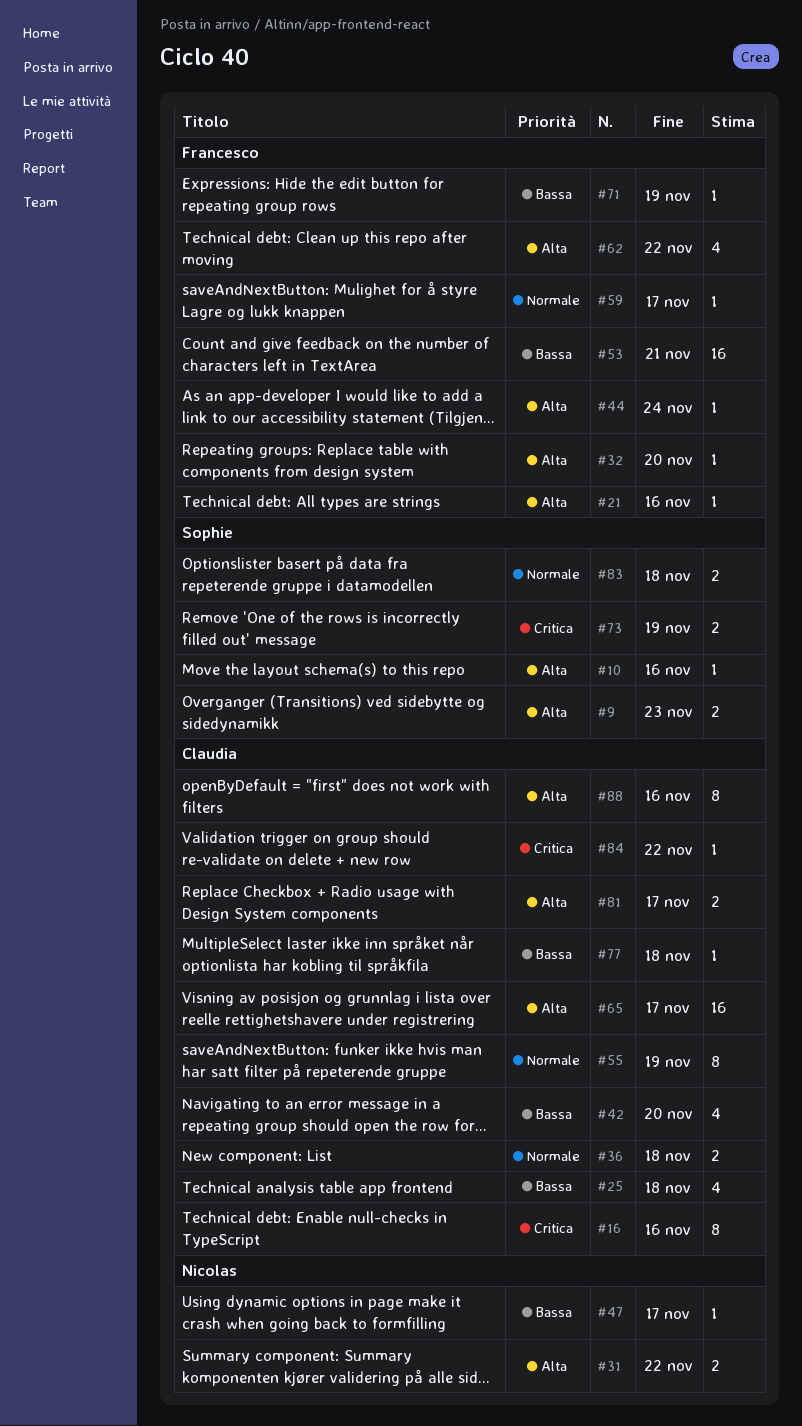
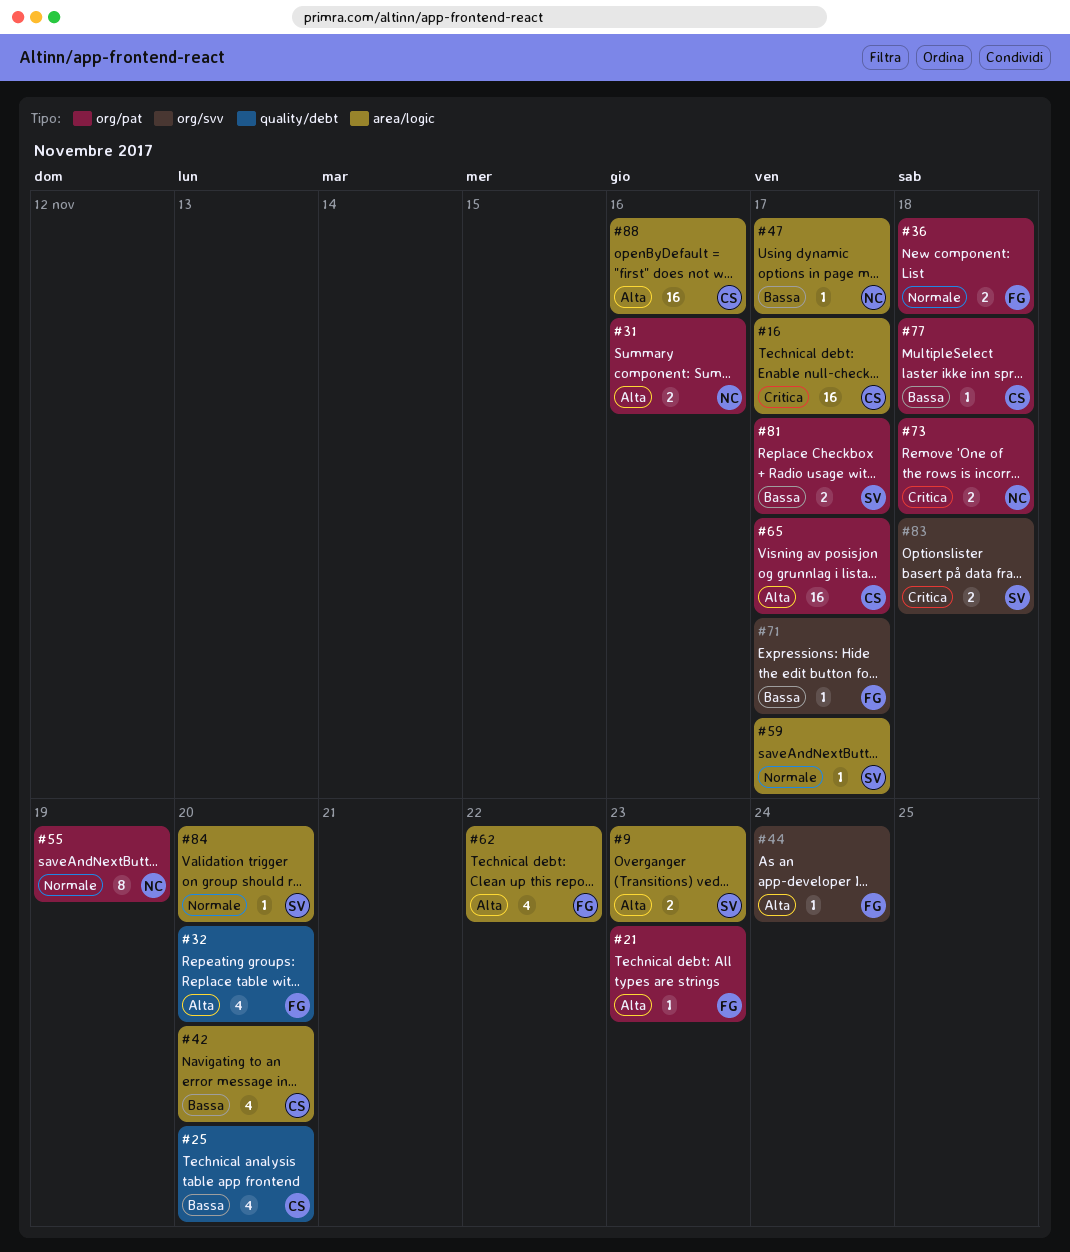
#10: present -> none
#16, estimate: 8 -> 16
#16, due: Nov 16 -> Nov 17
#21, due: Nov 16 -> Nov 23
#25, due: Nov 18 -> Nov 20
#31, due: Nov 22 -> Nov 16
#32, estimate: 1 -> 4
#36, owner: Claudia -> Francesco
#53: present -> none
#55, owner: Claudia -> Nicolas
#59, owner: Francesco -> Sophie
#71, due: Nov 19 -> Nov 17
#73, owner: Sophie -> Nicolas
#73, due: Nov 19 -> Nov 18
#81, owner: Claudia -> Sophie
#81, priority: Alta -> Bassa
#83, priority: Normale -> Critica
#84, owner: Claudia -> Sophie
#84, priority: Critica -> Normale
#84, due: Nov 22 -> Nov 20
#88, estimate: 8 -> 16

